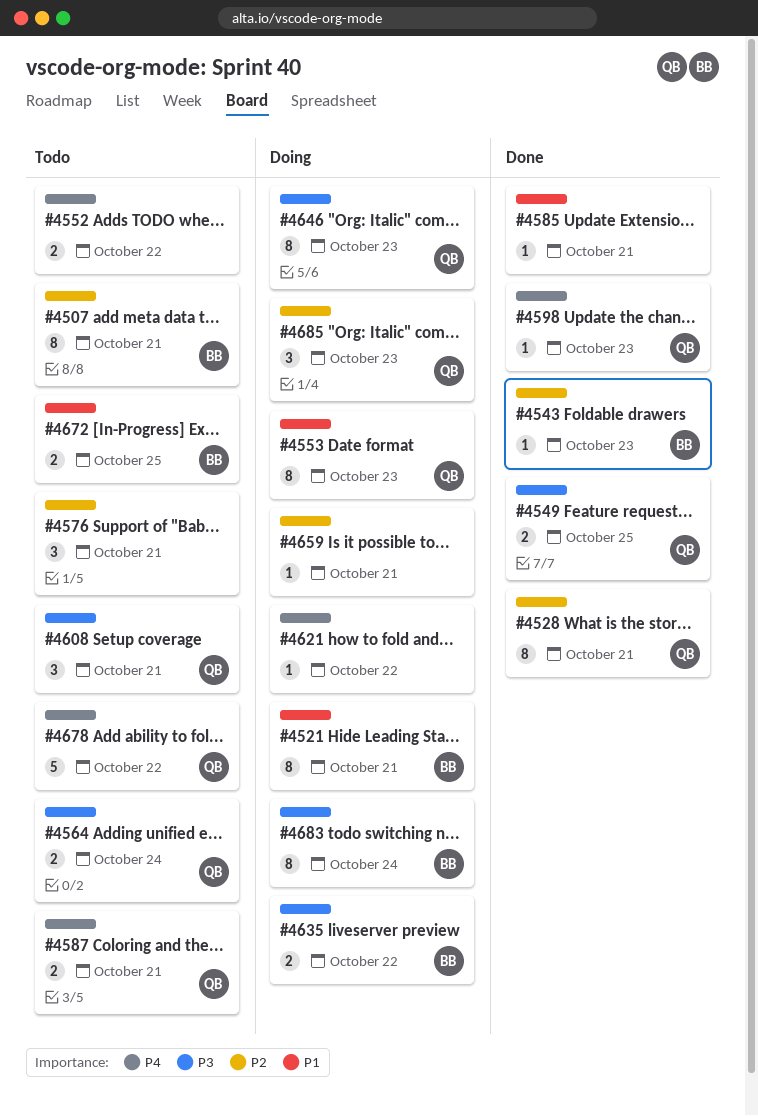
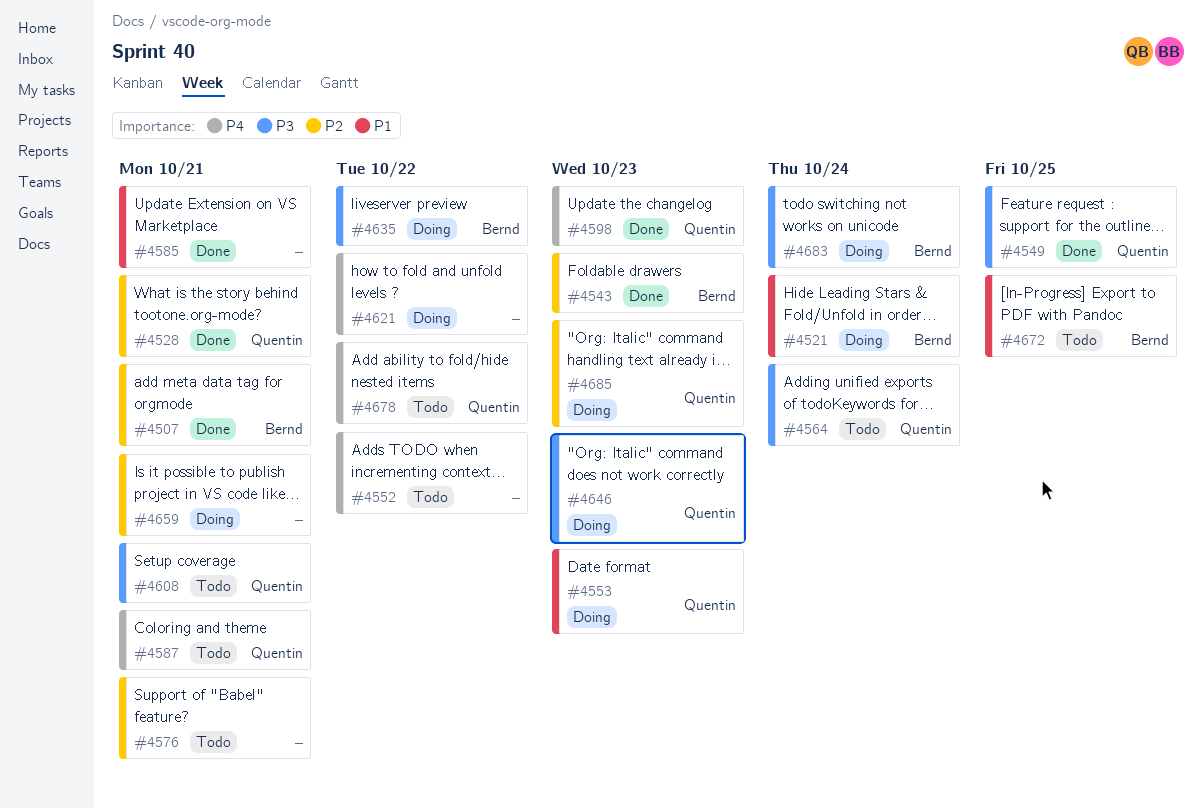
#4507, status: Todo -> Done
#4521, due: Oct 21 -> Oct 24

